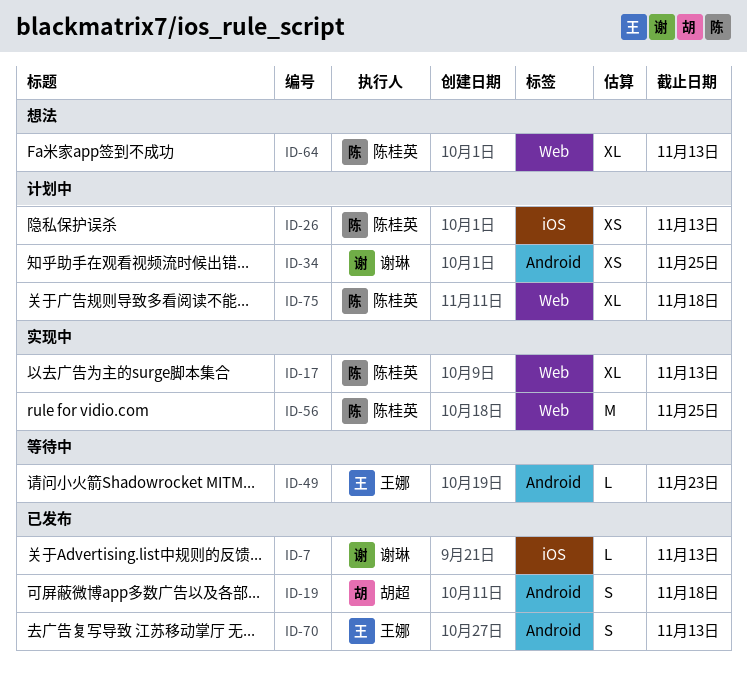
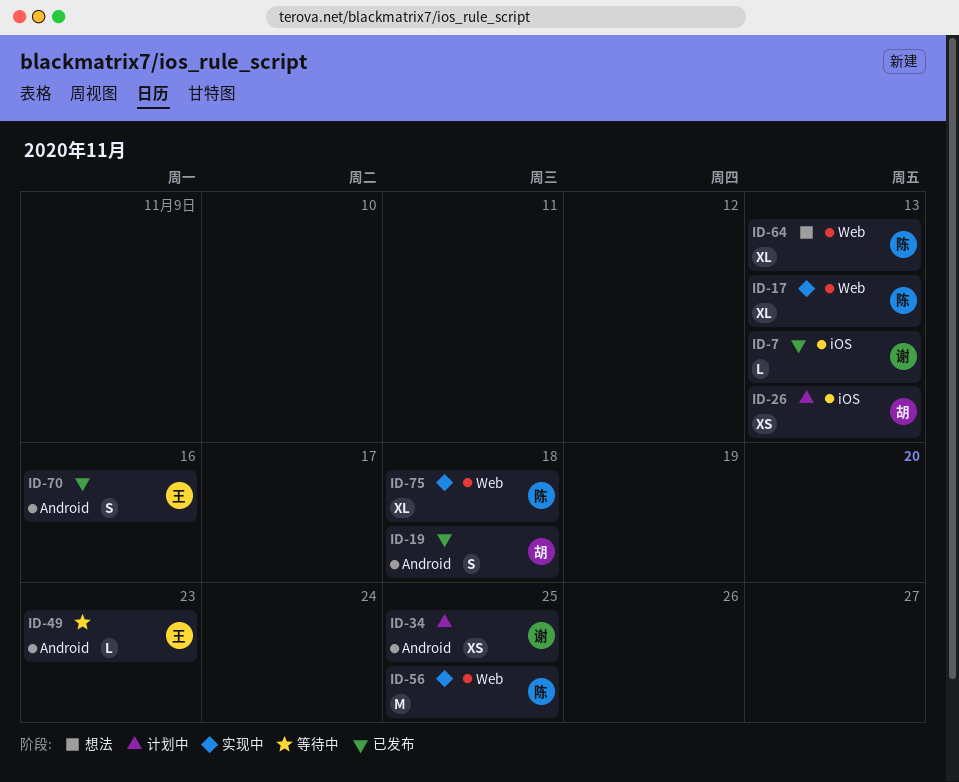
ID-26, owner: 陈桂英 -> 胡超
ID-70, due: Nov 13 -> Nov 16
ID-75, status: 计划中 -> 实现中

